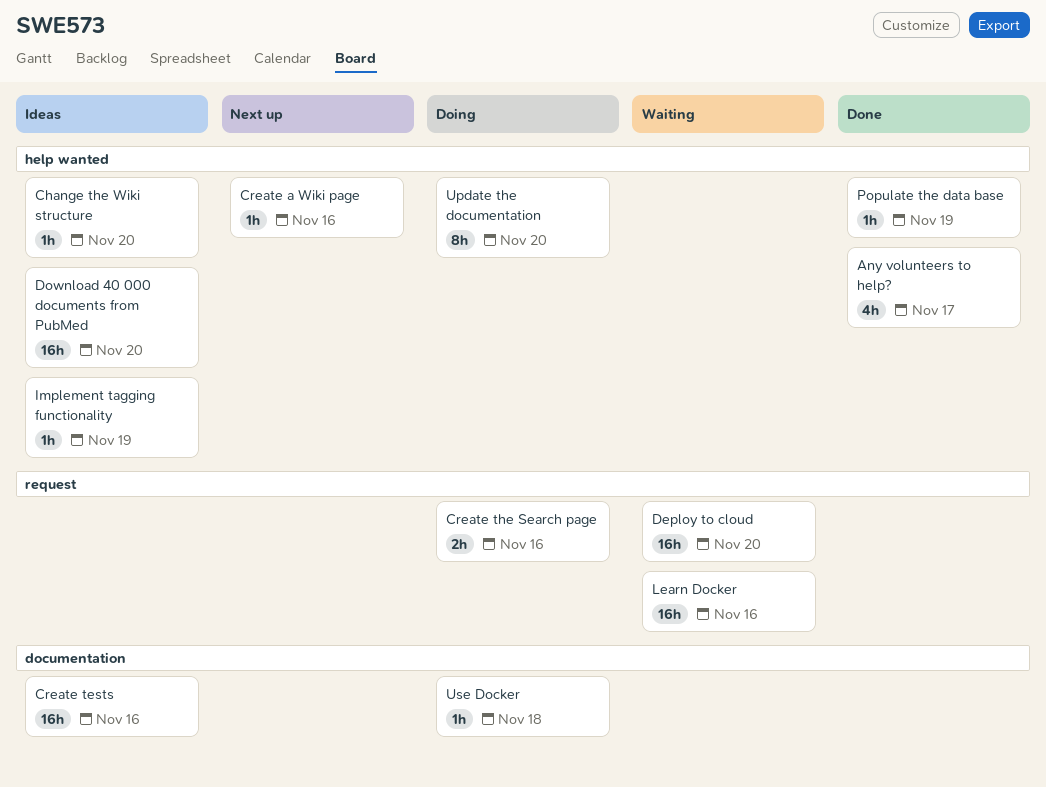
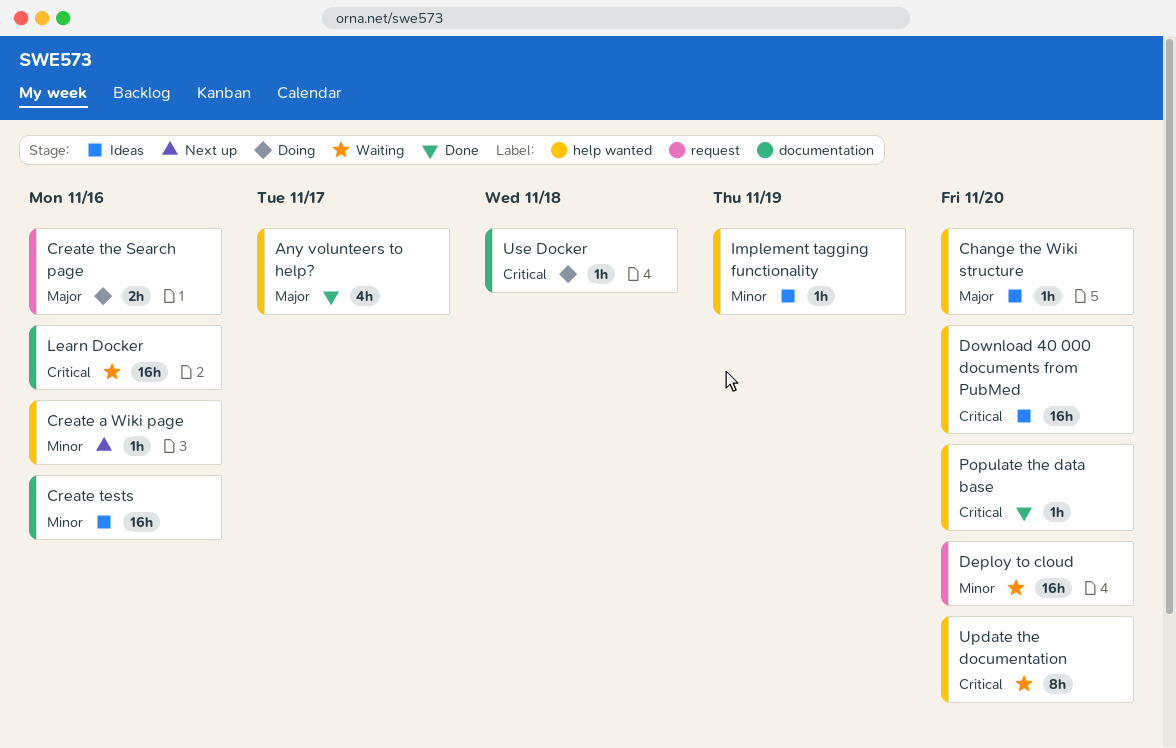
Learn Docker, label: request -> documentation
Populate the data base, due: Nov 19 -> Nov 20
Update the documentation, status: Doing -> Waiting

